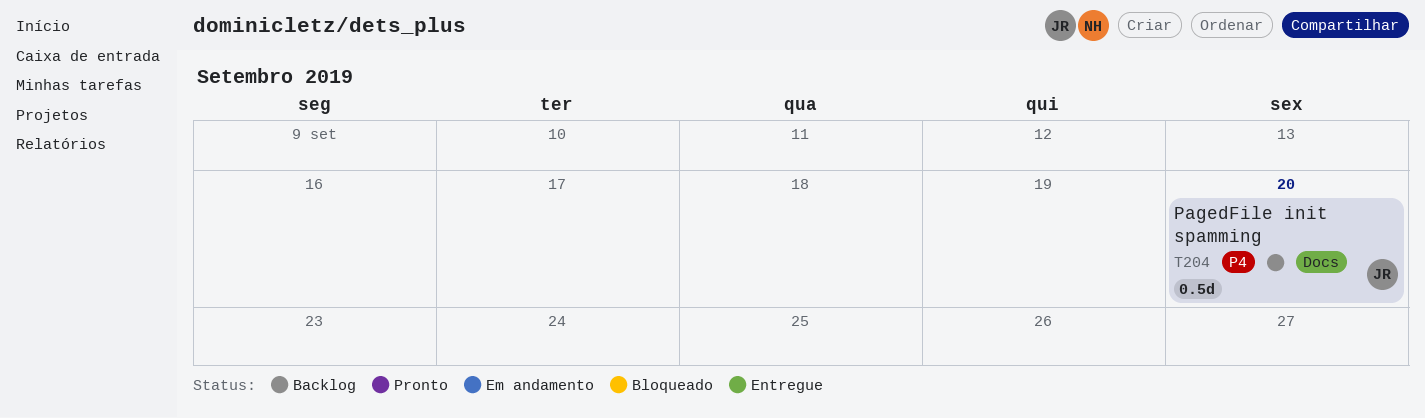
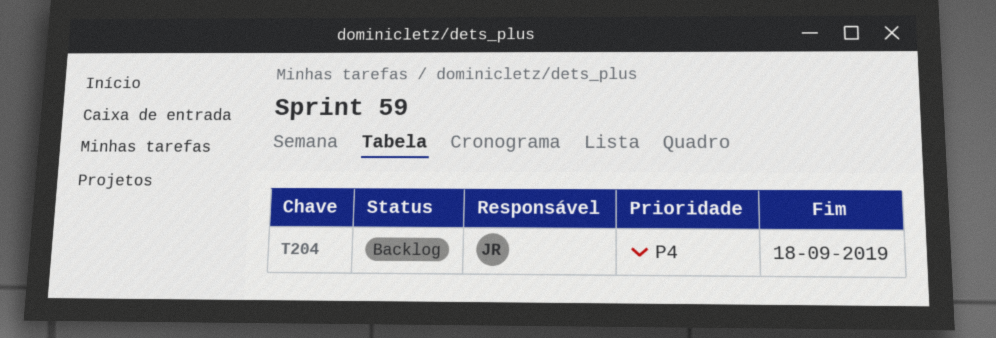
T204, due: Sep 20 -> Sep 18

